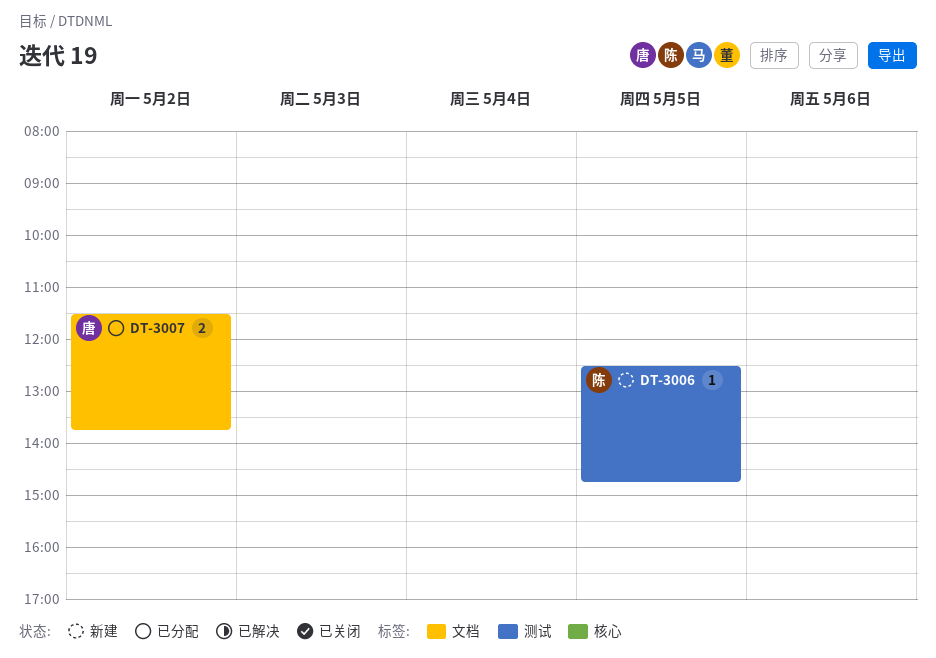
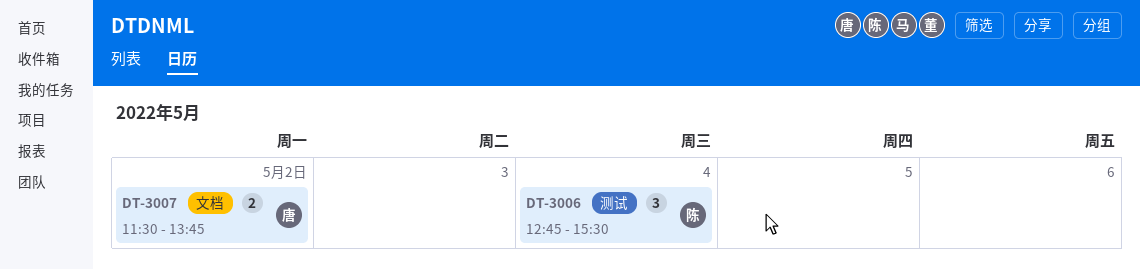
DT-3006, estimate: 1 -> 3
DT-3006, day: May 5 -> May 4
DT-3006, begins: 12:30 -> 12:45
DT-3006, ends: 14:45 -> 15:30

